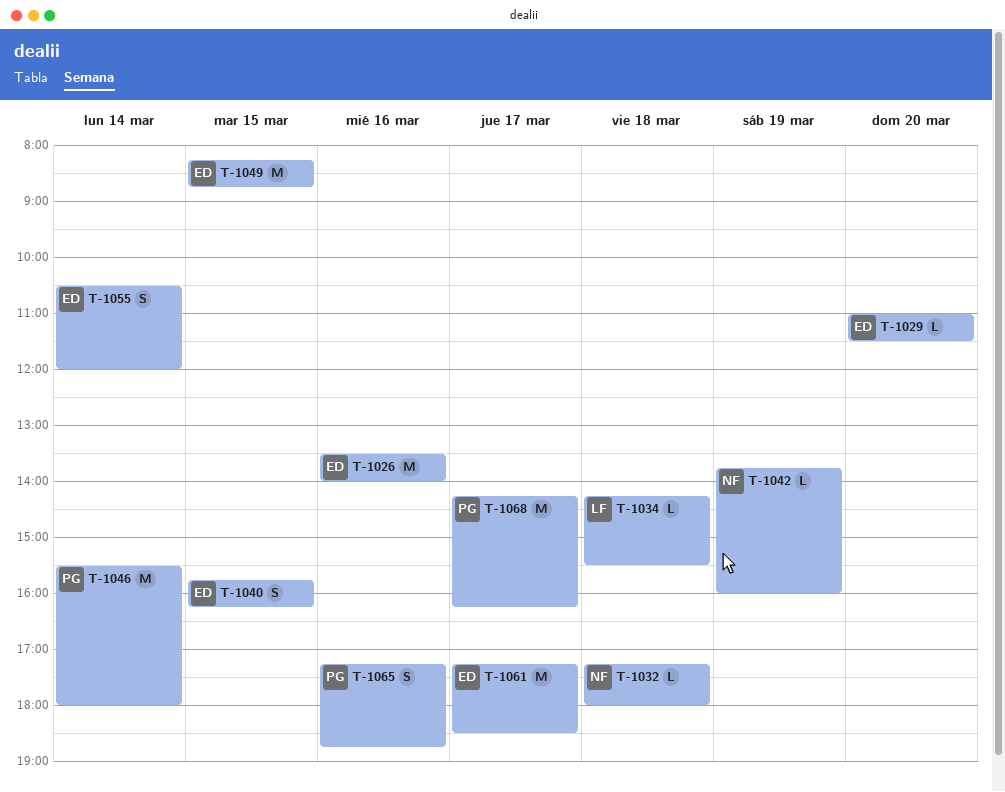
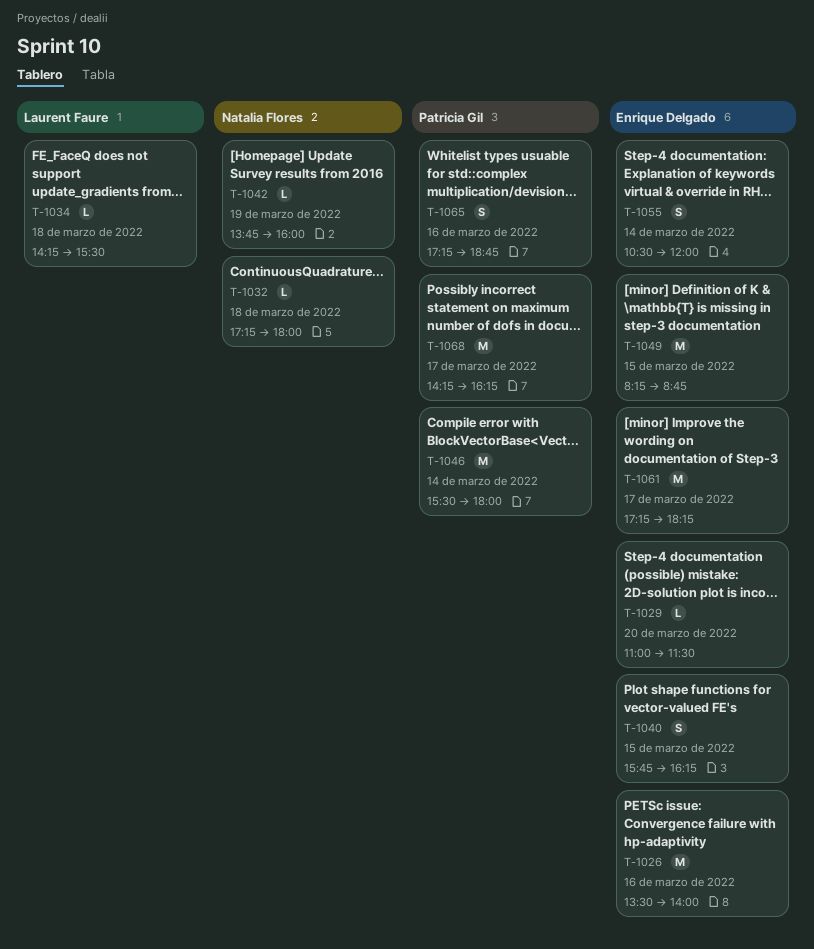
T-1061, ends: 18:30 -> 18:15

